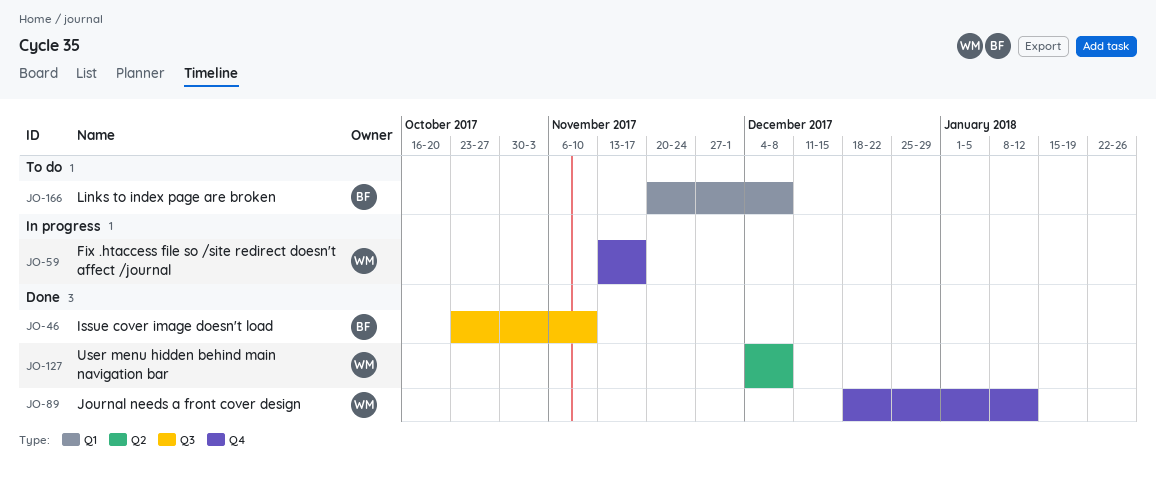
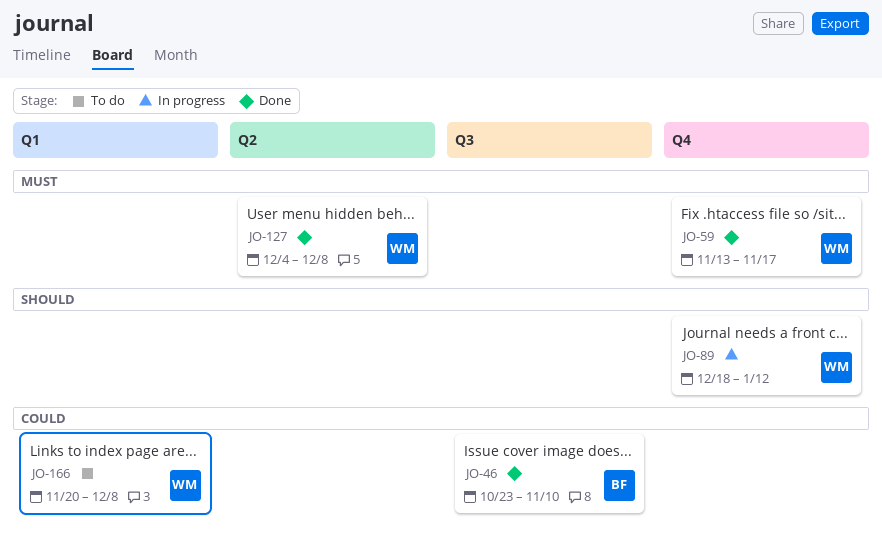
JO-59, status: In progress -> Done
JO-89, status: Done -> In progress
JO-166, owner: BF -> WM

